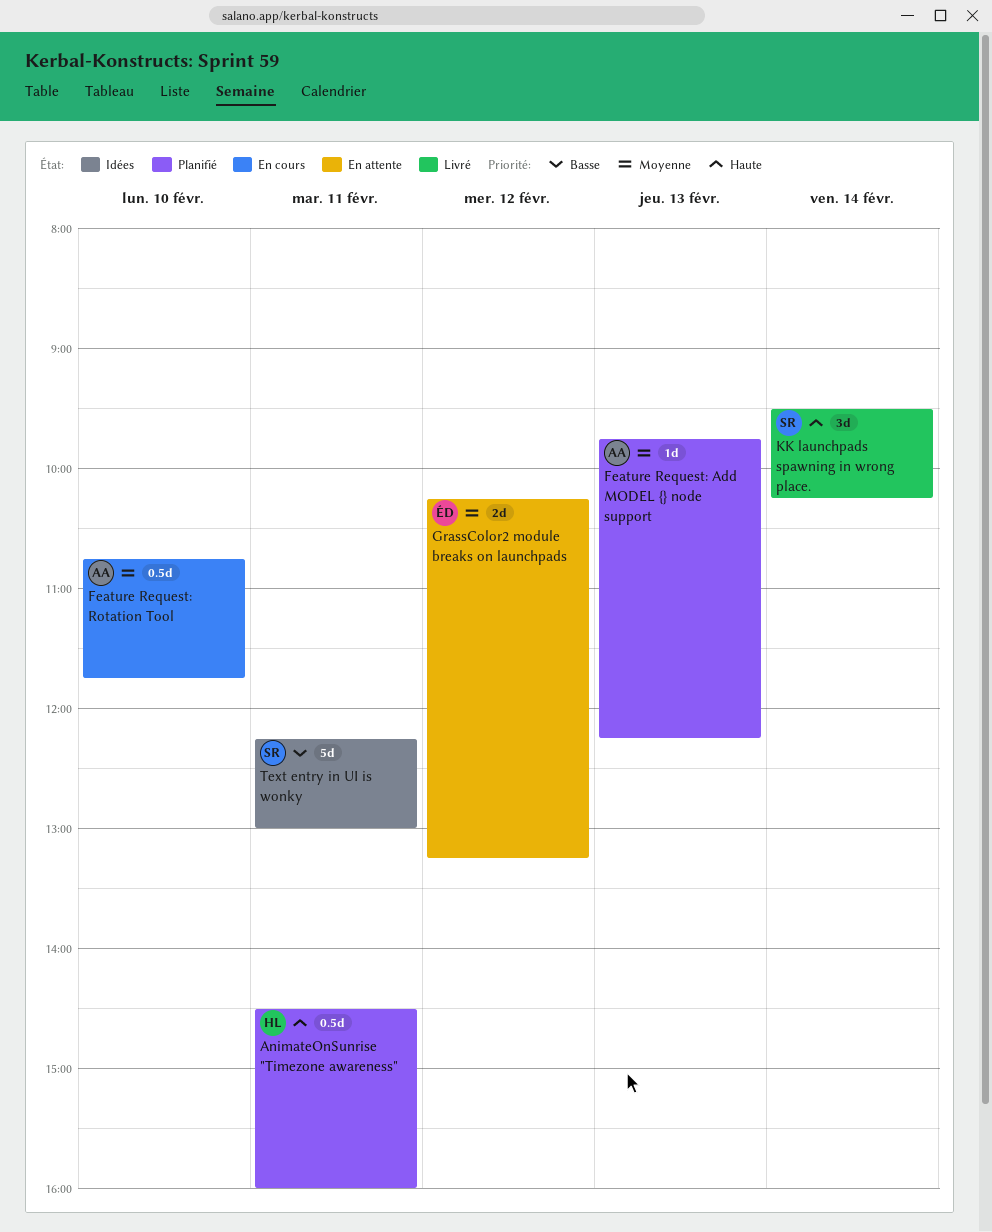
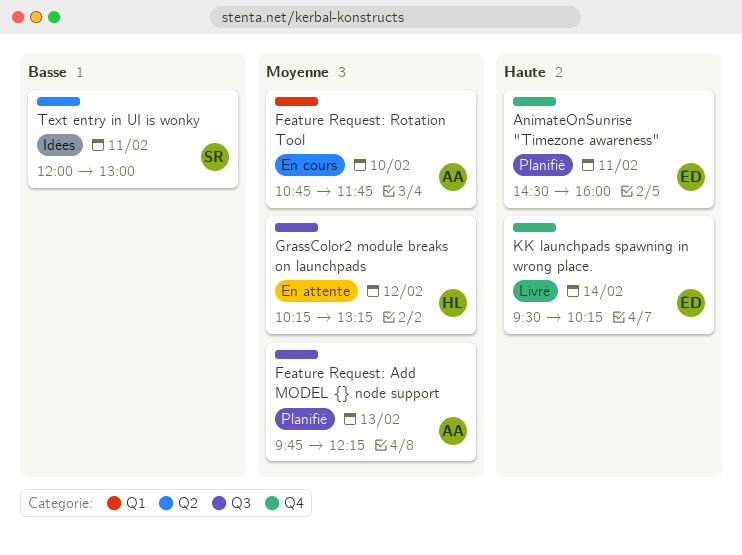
AnimateOnSunrise "Timezone awareness", owner: HL -> ÉD
GrassColor2 module breaks on launchpads, owner: ÉD -> HL
KK launchpads spawning in wrong place., owner: SR -> ÉD
Text entry in UI is wonky, begins: 12:15 -> 12:00

